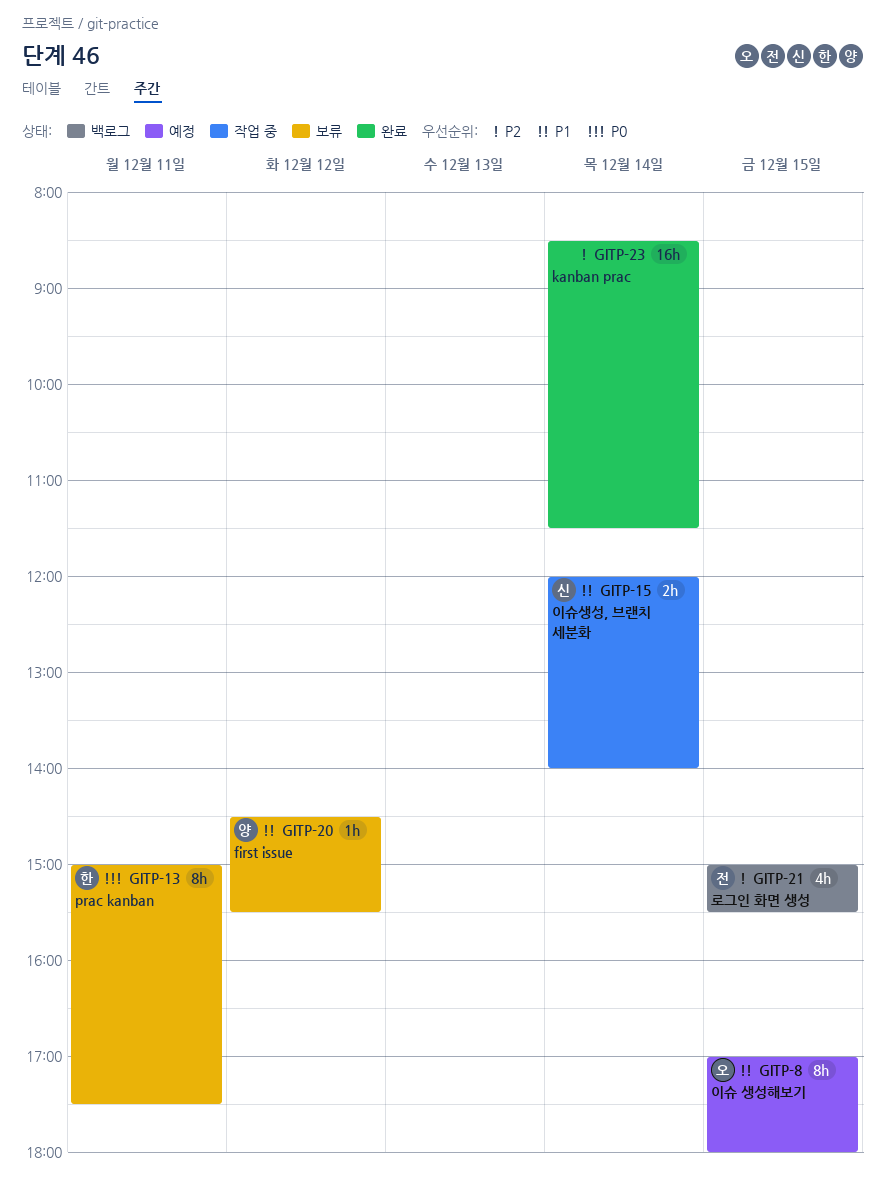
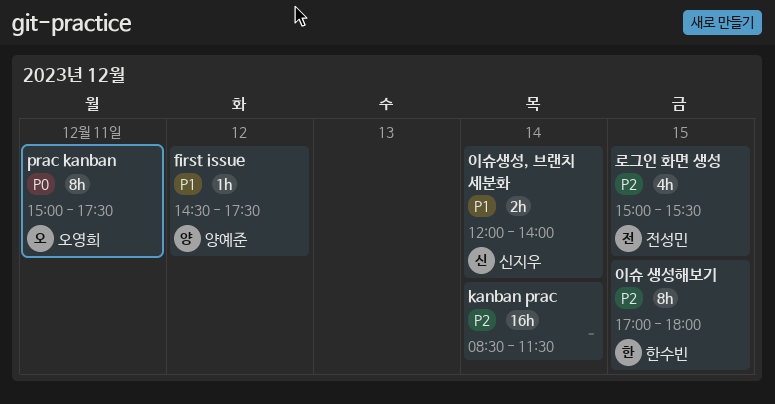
first issue, ends: 15:30 -> 17:30
prac kanban, owner: 한수빈 -> 오영희
이슈 생성해보기, owner: 오영희 -> 한수빈
이슈 생성해보기, priority: P1 -> P2

